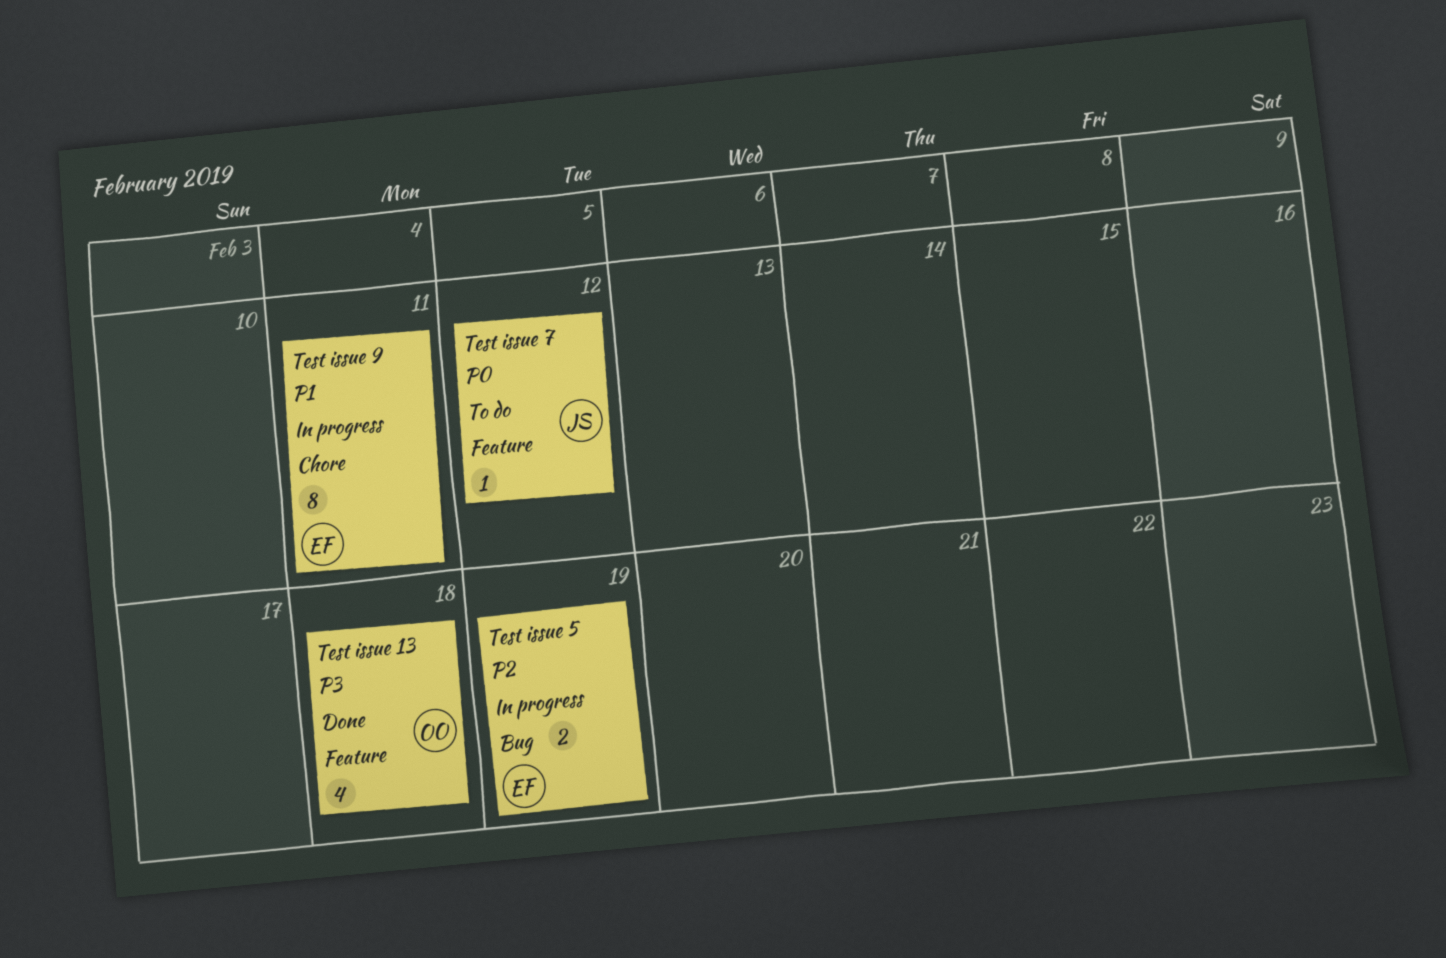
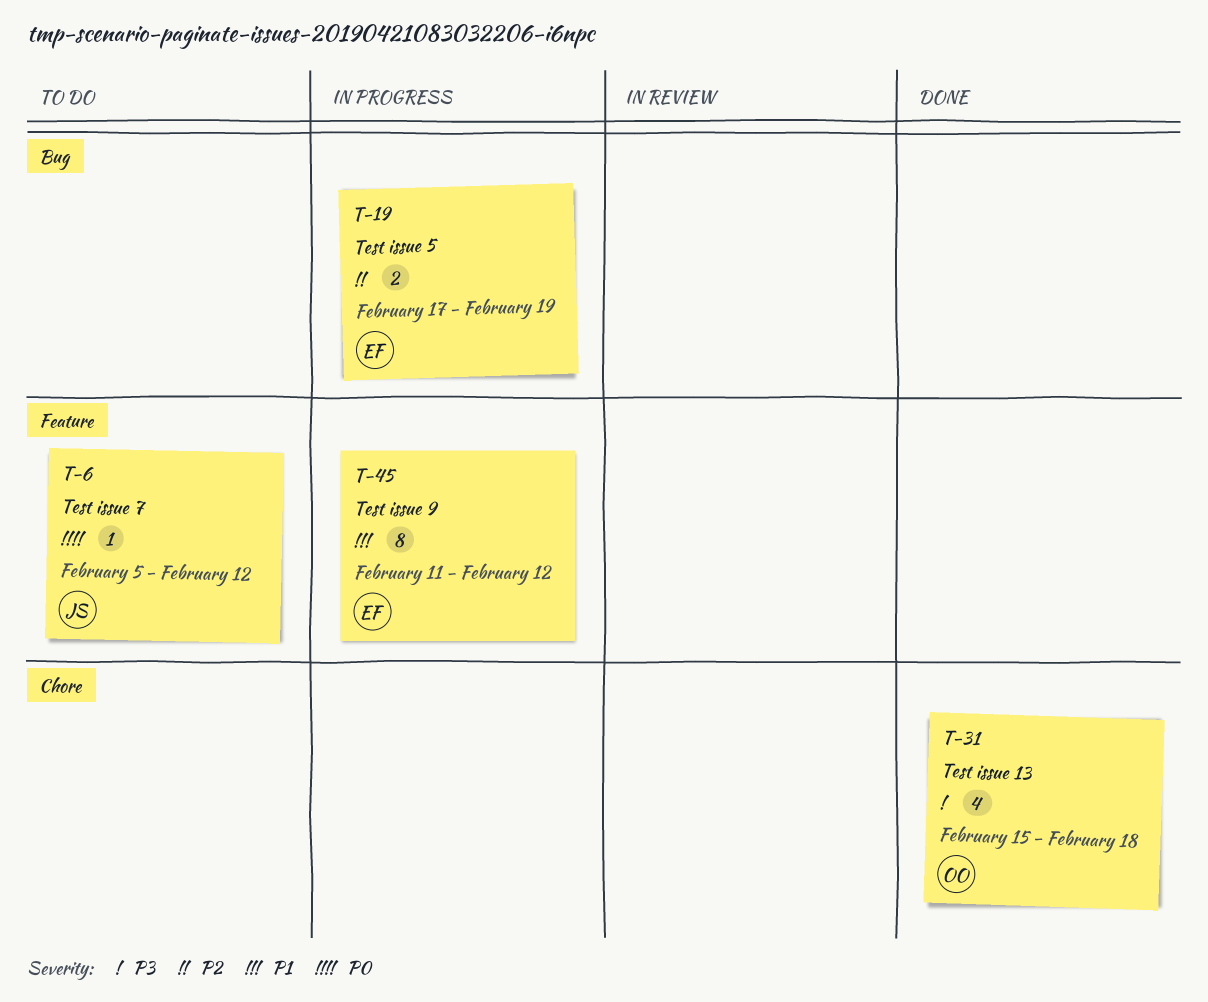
Test issue 13, label: Feature -> Chore
Test issue 9, label: Chore -> Feature
Test issue 9, due: Feb 11 -> Feb 12

